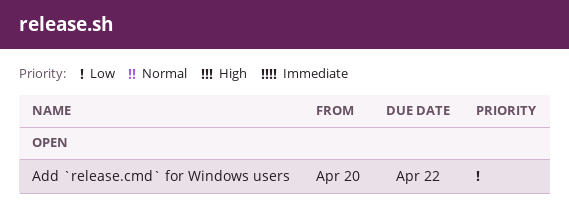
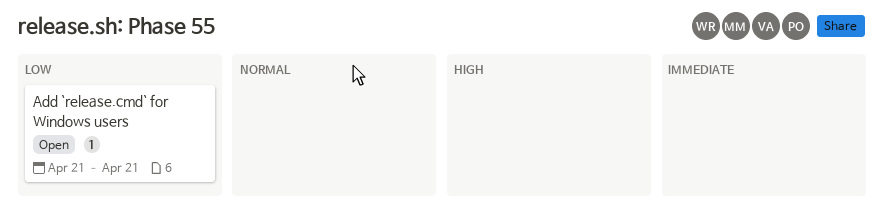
Add `release.cmd` for Windows users, start: Apr 20 -> Apr 21
Add `release.cmd` for Windows users, due: Apr 22 -> Apr 21

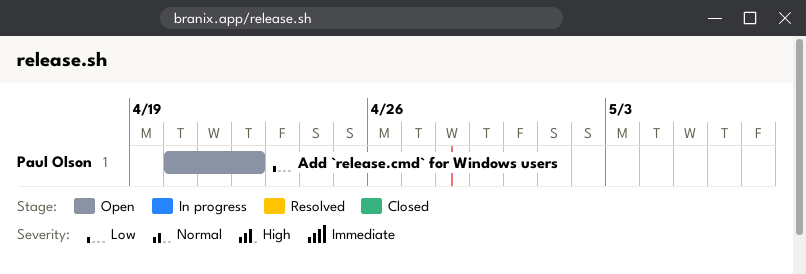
Add `release.cmd` for Windows users, start: Apr 21 -> Apr 20
Add `release.cmd` for Windows users, due: Apr 21 -> Apr 22

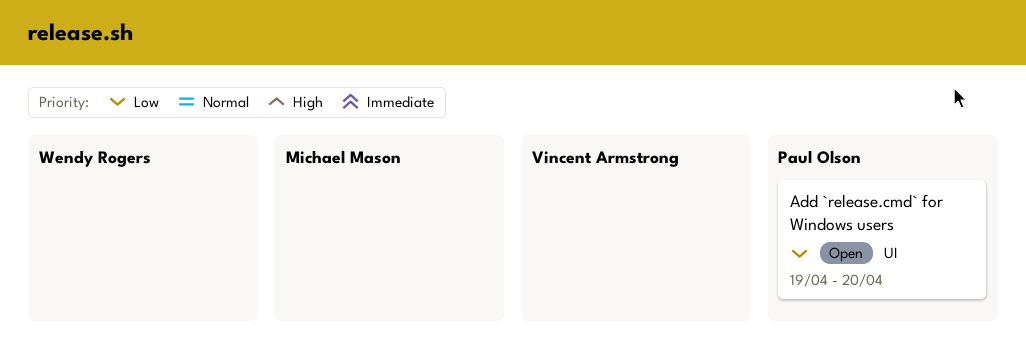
Add `release.cmd` for Windows users, start: Apr 20 -> Apr 19
Add `release.cmd` for Windows users, due: Apr 22 -> Apr 20

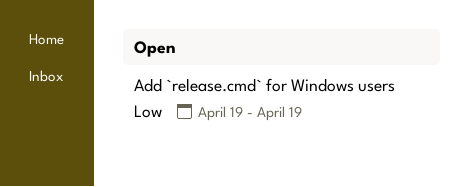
Add `release.cmd` for Windows users, due: Apr 20 -> Apr 19

